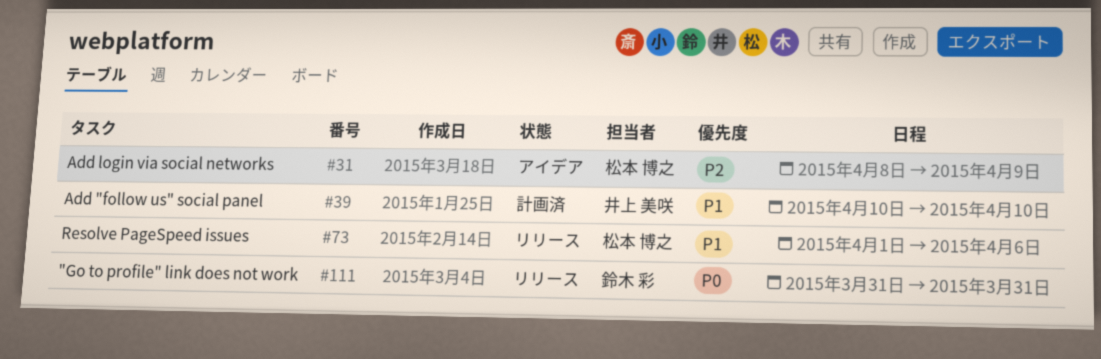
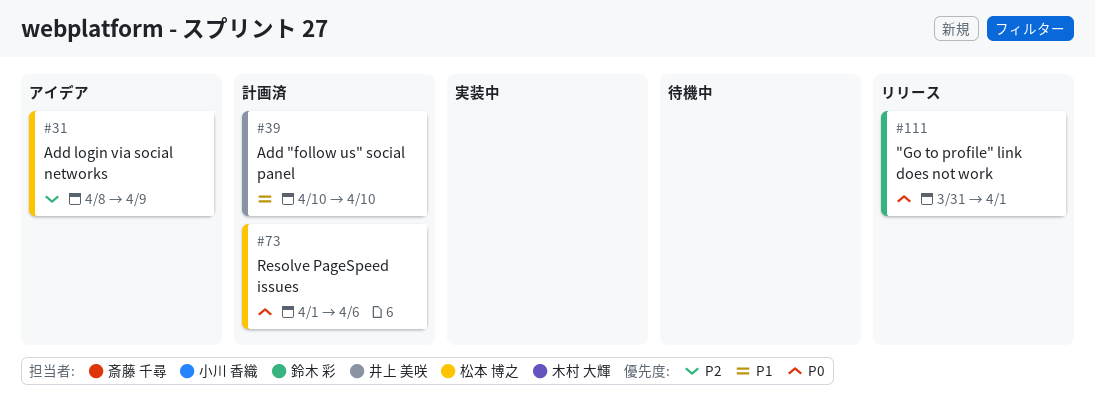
#73, status: リリース -> 計画済
#73, priority: P1 -> P0
#111, due: Mar 31 -> Apr 1

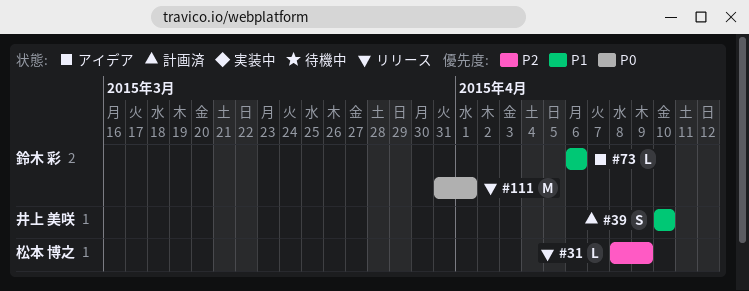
#31, status: アイデア -> リリース
#73, status: 計画済 -> アイデア
#73, owner: 松本 博之 -> 鈴木 彩
#73, priority: P0 -> P1
#73, start: Apr 1 -> Apr 6

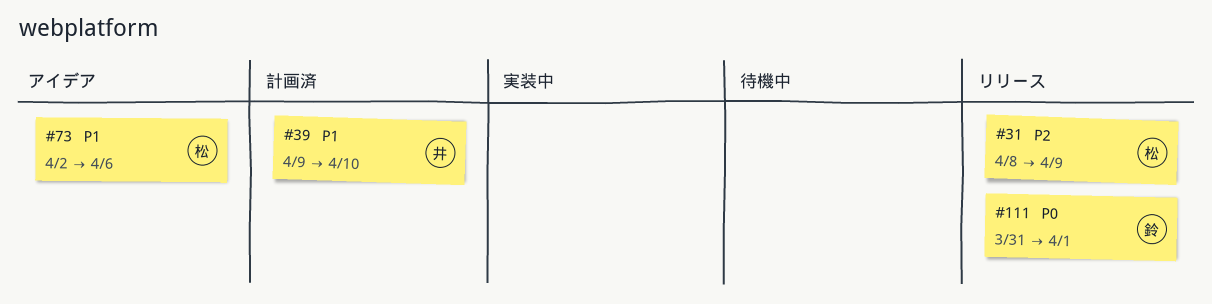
#39, start: Apr 10 -> Apr 9
#73, owner: 鈴木 彩 -> 松本 博之
#73, start: Apr 6 -> Apr 2

